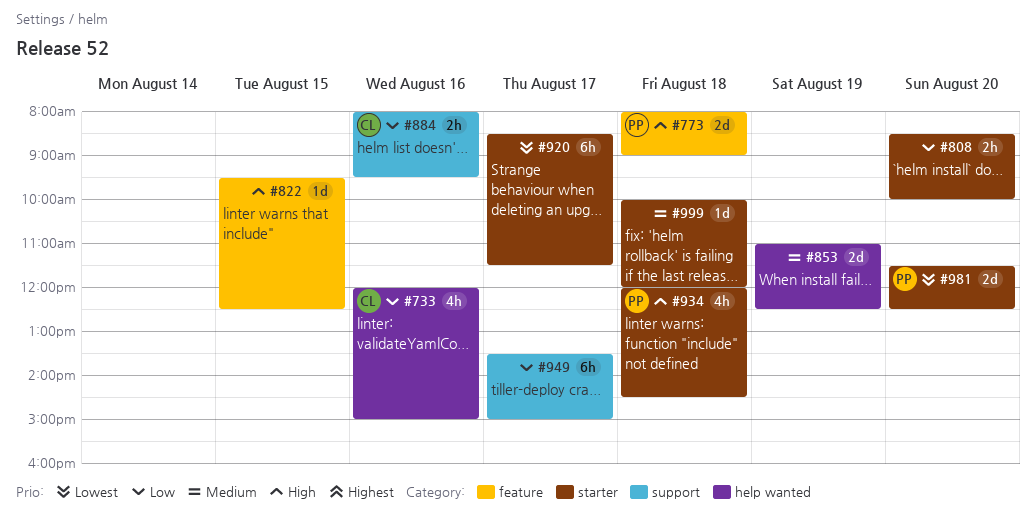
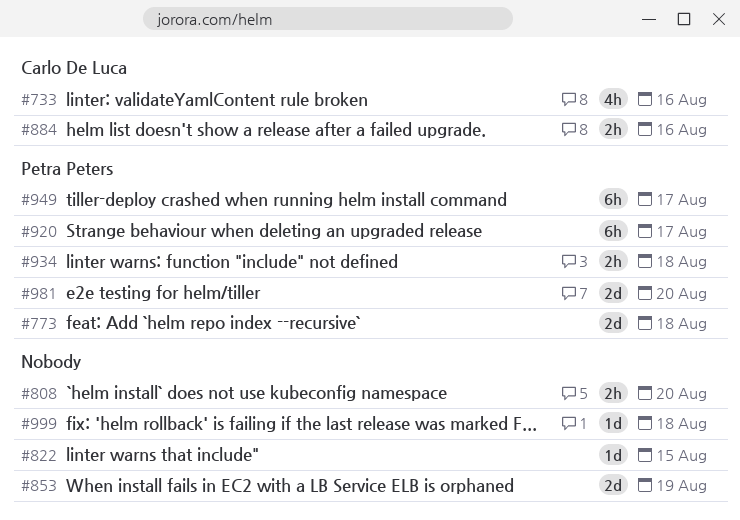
#920, owner: none -> Petra Peters
#934, estimate: 4h -> 2h
#949, owner: none -> Petra Peters

